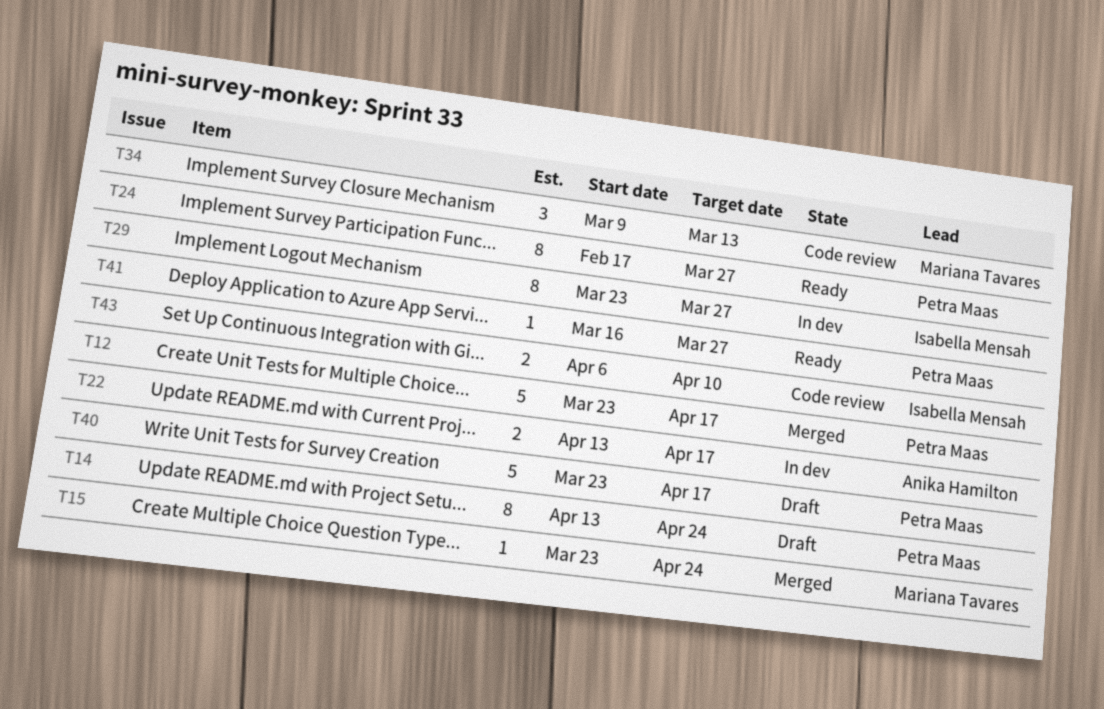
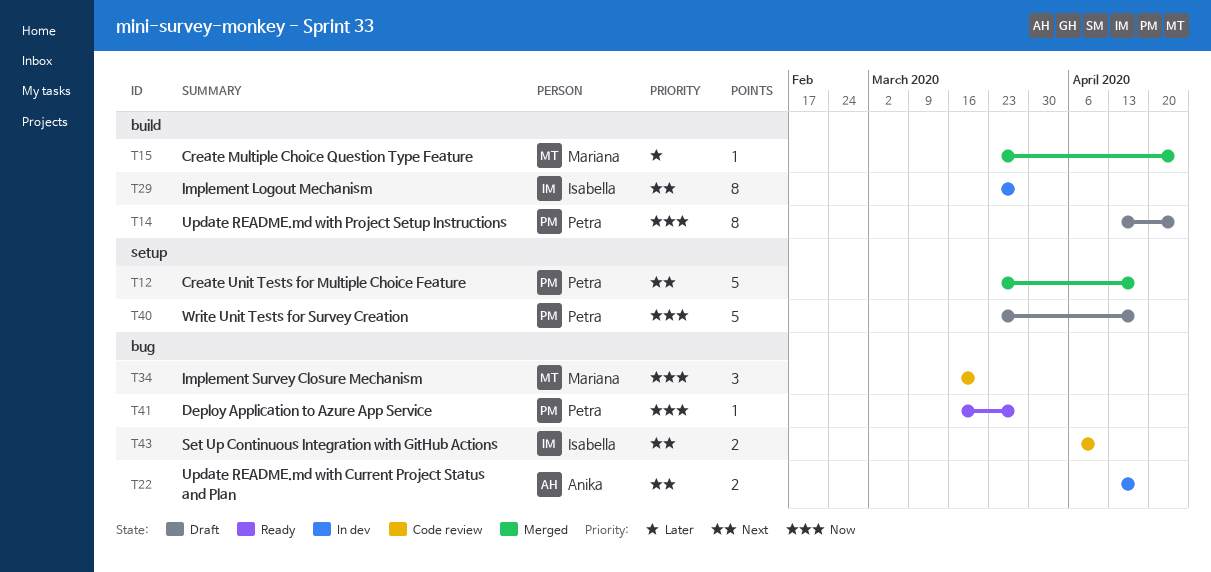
T24: present -> none
T34, start: Mar 9 -> Mar 16
T34, due: Mar 13 -> Mar 20

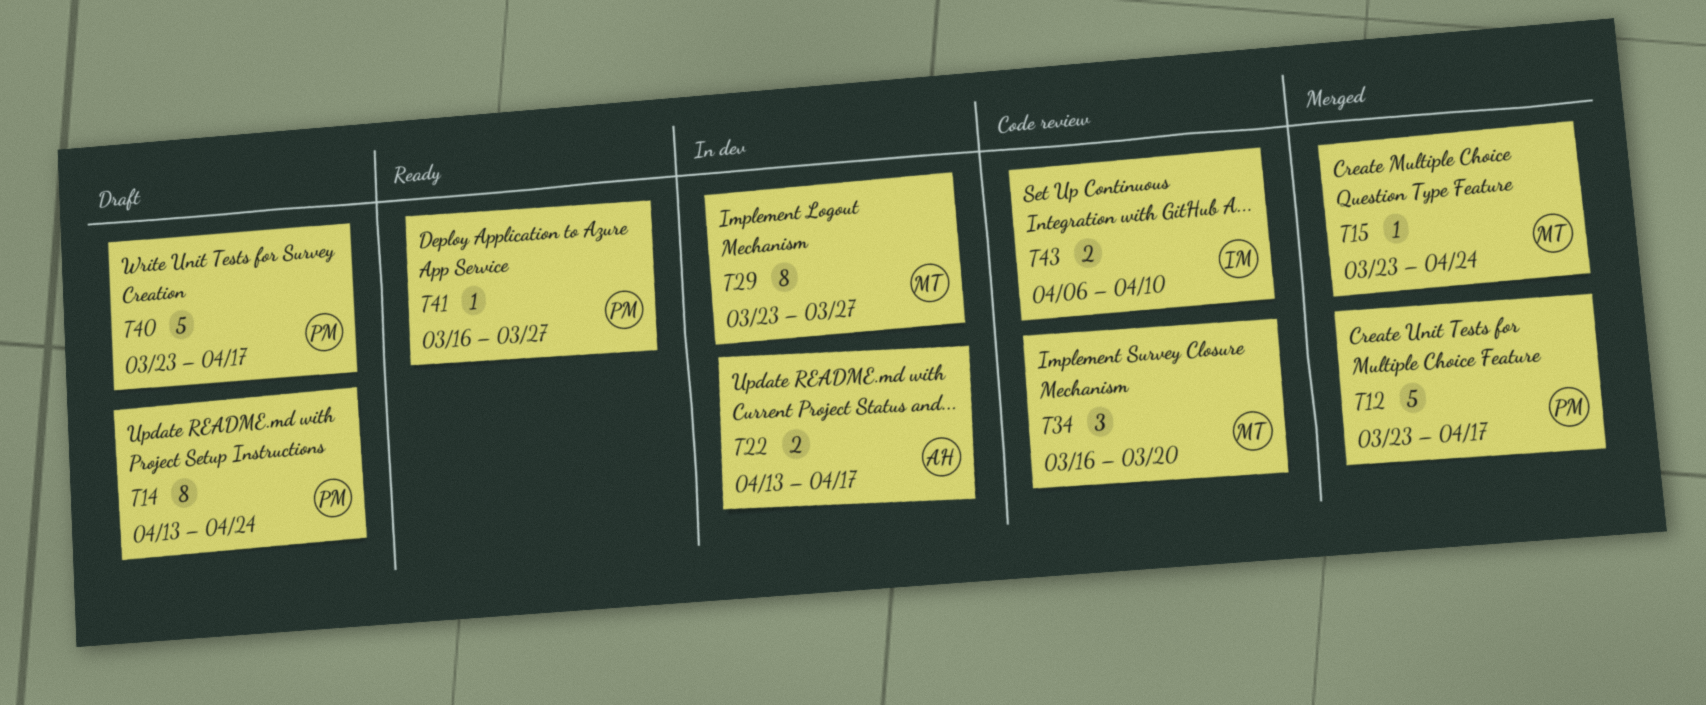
T29, owner: Isabella -> Mariana

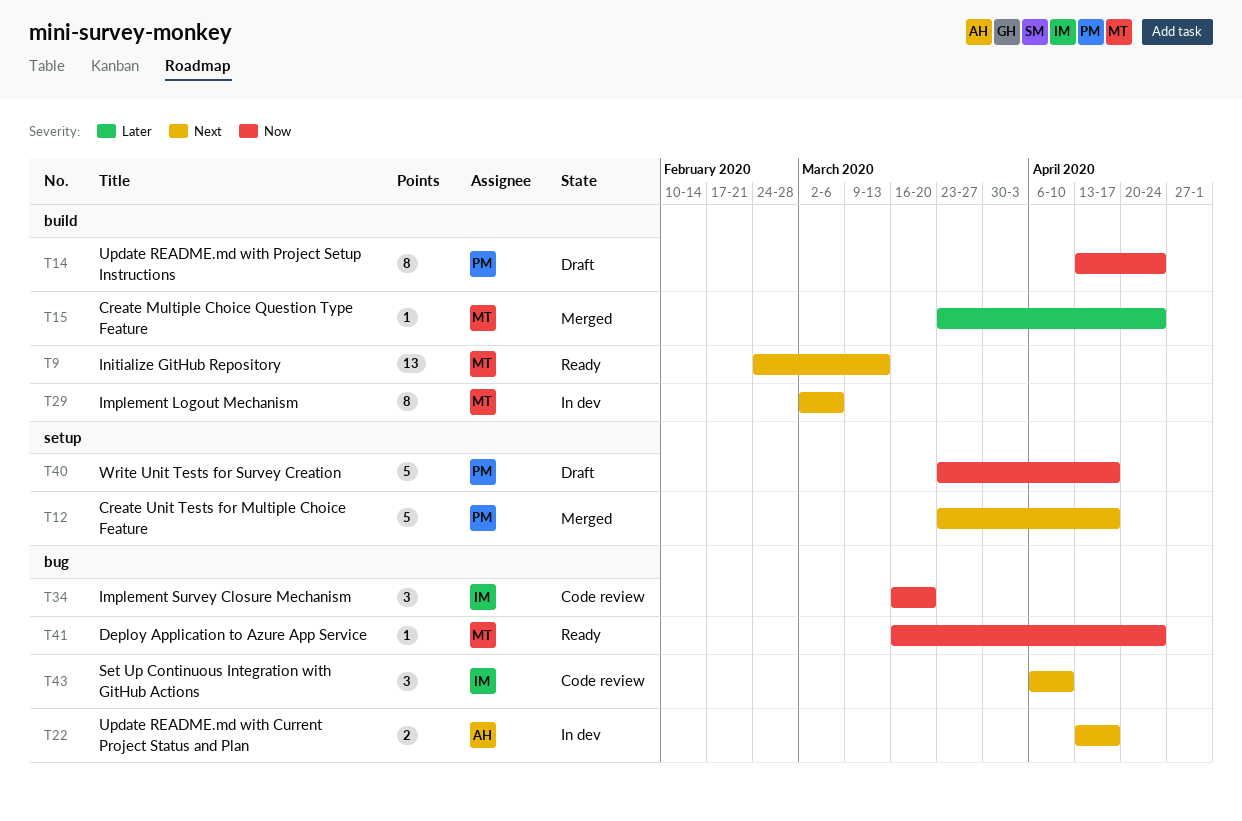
T9: none -> present
T29, start: Mar 23 -> Mar 2
T29, due: Mar 27 -> Mar 6
T34, owner: MT -> IM
T41, owner: PM -> MT
T41, due: Mar 27 -> Apr 24
T43, estimate: 2 -> 3

